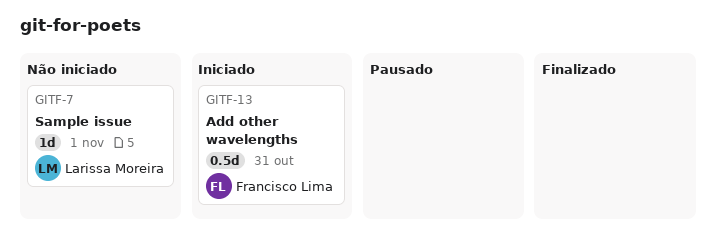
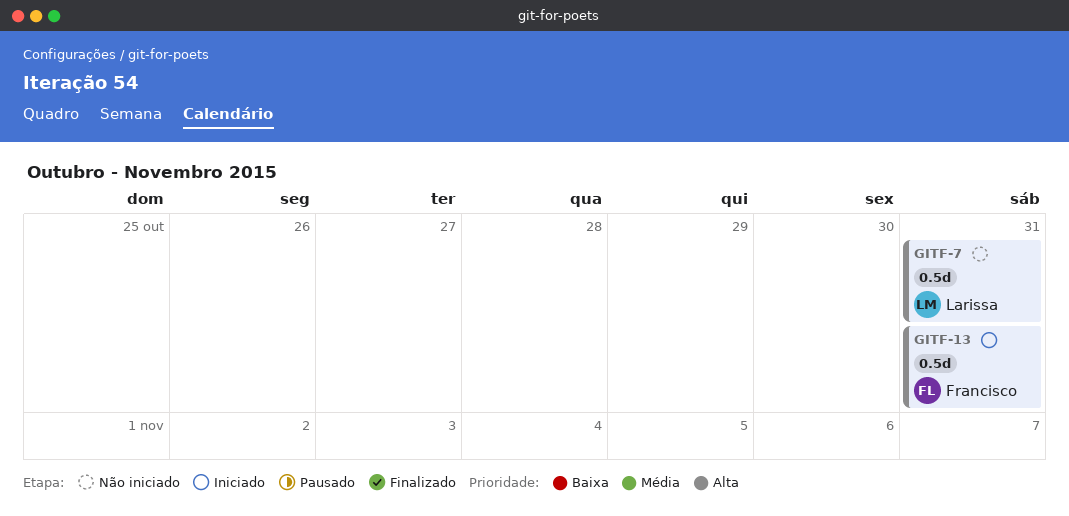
GITF-7, estimate: 1d -> 0.5d
GITF-7, due: Nov 1 -> Oct 31

